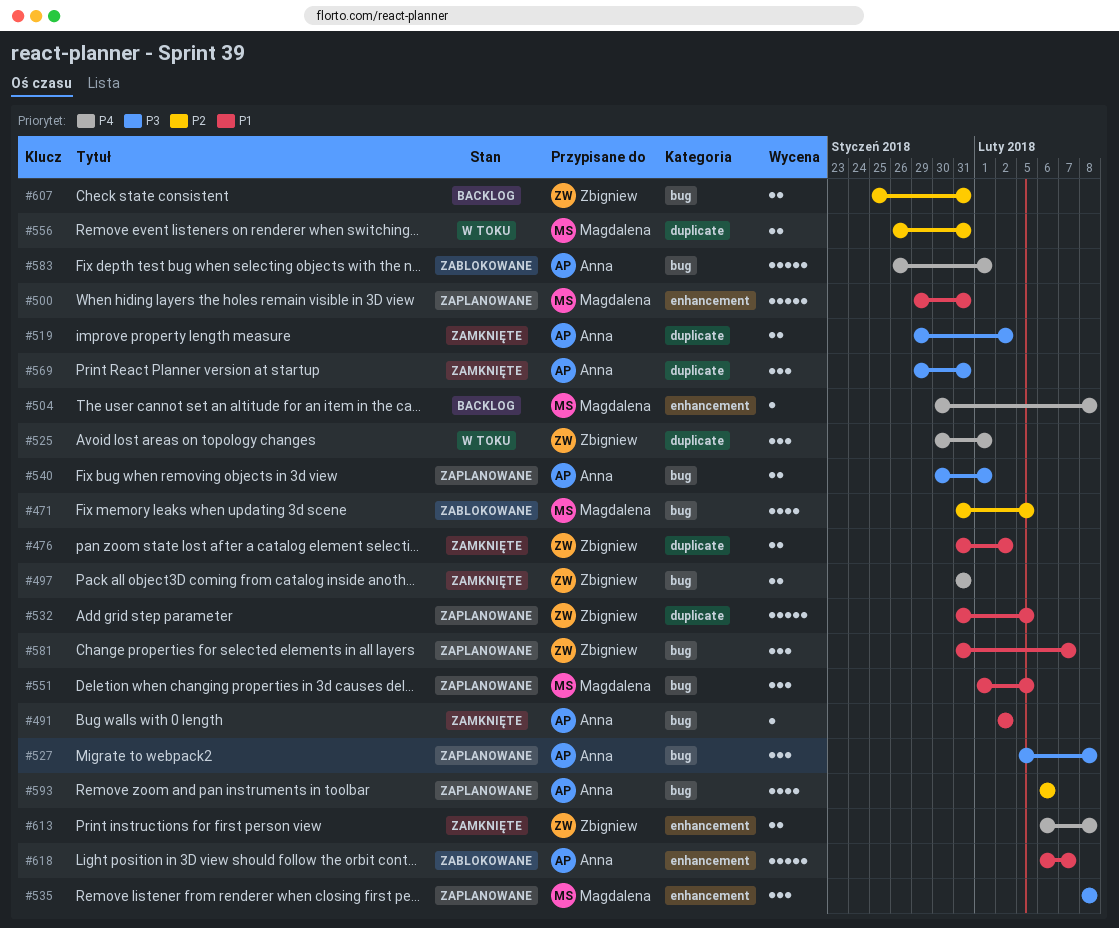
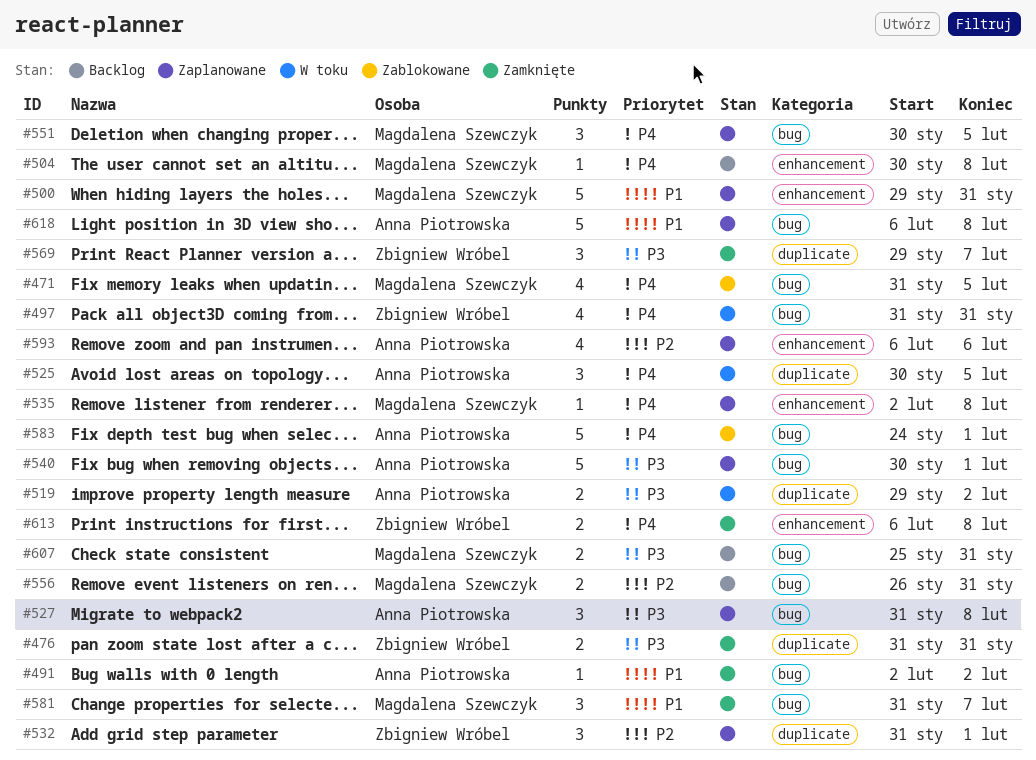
#471, priority: P2 -> P4
#476, priority: P1 -> P3
#476, due: Feb 2 -> Jan 31
#497, status: Zamknięte -> W toku
#497, estimate: 2 -> 4
#519, status: Zamknięte -> W toku
#525, owner: Zbigniew Wróbel -> Anna Piotrowska
#525, due: Feb 1 -> Feb 5
#527, start: Feb 5 -> Jan 31
#532, priority: P1 -> P2
#532, estimate: 5 -> 3
#532, due: Feb 5 -> Feb 1
#535, priority: P3 -> P4
#535, estimate: 3 -> 1
#535, start: Feb 8 -> Feb 2
#540, estimate: 2 -> 5
#551, priority: P1 -> P4
#551, start: Feb 1 -> Jan 30
#556, status: W toku -> Backlog
#556, label: duplicate -> bug
#569, owner: Anna Piotrowska -> Zbigniew Wróbel
#569, due: Jan 31 -> Feb 7
#581, status: Zaplanowane -> Zamknięte
#581, owner: Zbigniew Wróbel -> Magdalena Szewczyk
#583, start: Jan 26 -> Jan 24
#593, label: bug -> enhancement
#607, owner: Zbigniew Wróbel -> Magdalena Szewczyk
#607, priority: P2 -> P3
#618, status: Zablokowane -> Zaplanowane
#618, label: enhancement -> bug
#618, due: Feb 7 -> Feb 8

